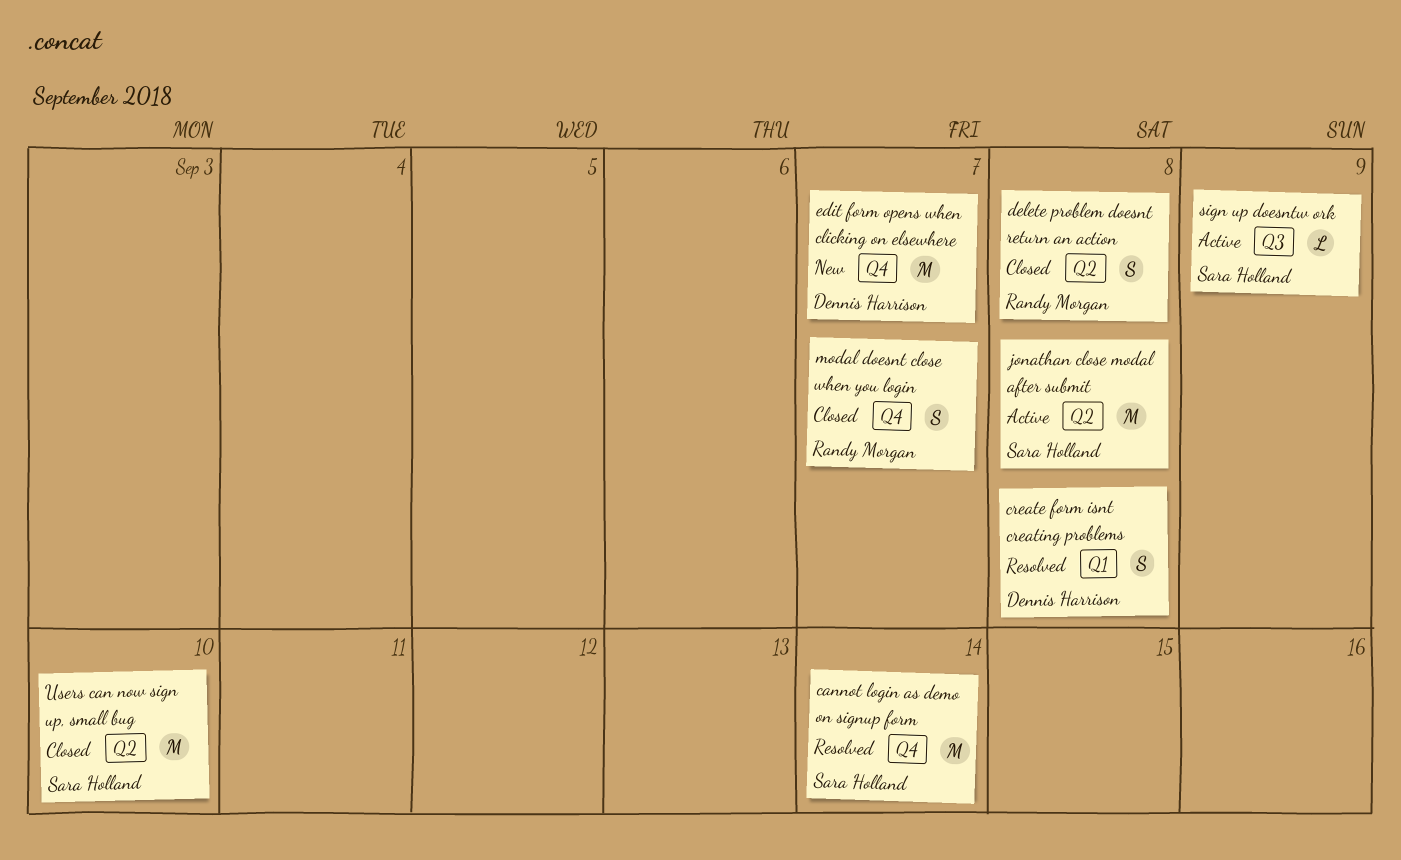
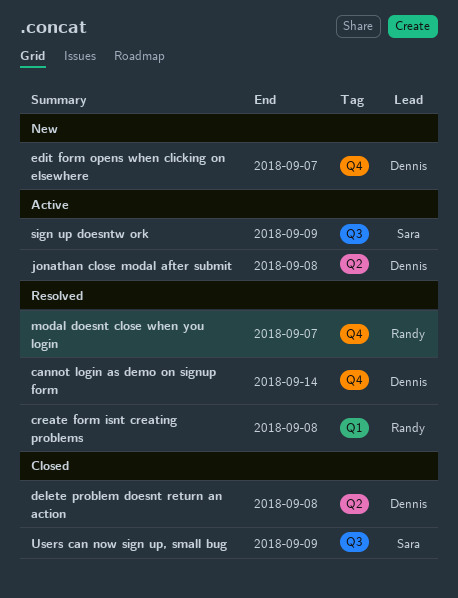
cannot login as demo on signup form, owner: Sara Holland -> Dennis Harrison
create form isnt creating problems, owner: Dennis Harrison -> Randy Morgan
delete problem doesnt return an action, owner: Randy Morgan -> Dennis Harrison
jonathan close modal after submit, owner: Sara Holland -> Dennis Harrison
modal doesnt close when you login, status: Closed -> Resolved
Users can now sign up, small bug, label: Q2 -> Q3
Users can now sign up, small bug, due: Sep 10 -> Sep 9

